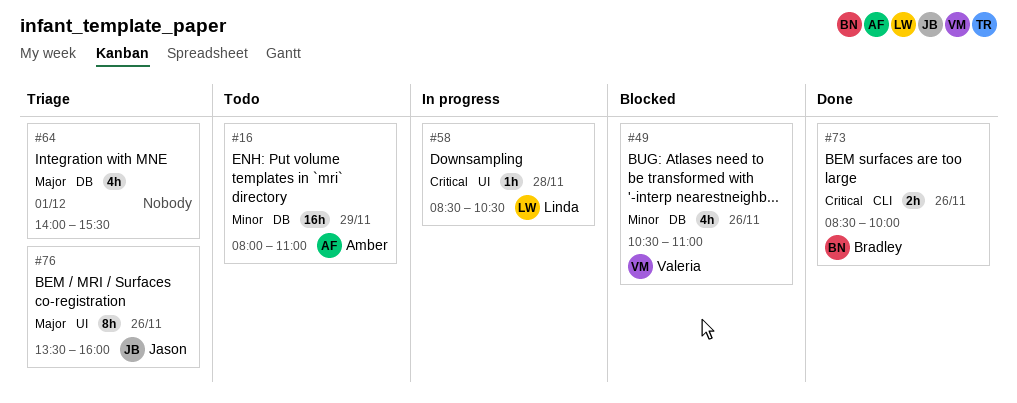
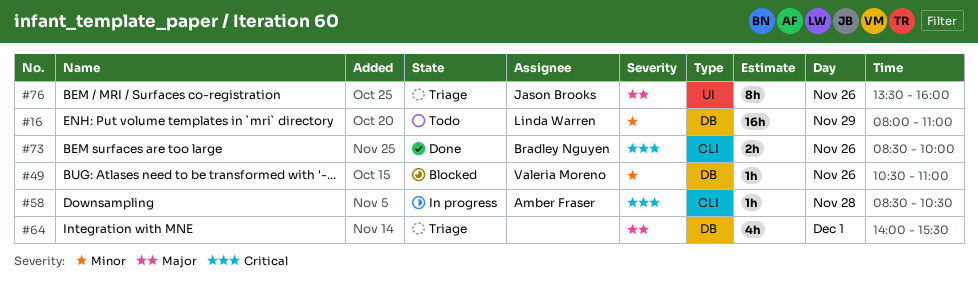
#16, owner: Amber Fraser -> Linda Warren
#49, estimate: 4h -> 1h
#58, owner: Linda Warren -> Amber Fraser
#58, label: UI -> CLI

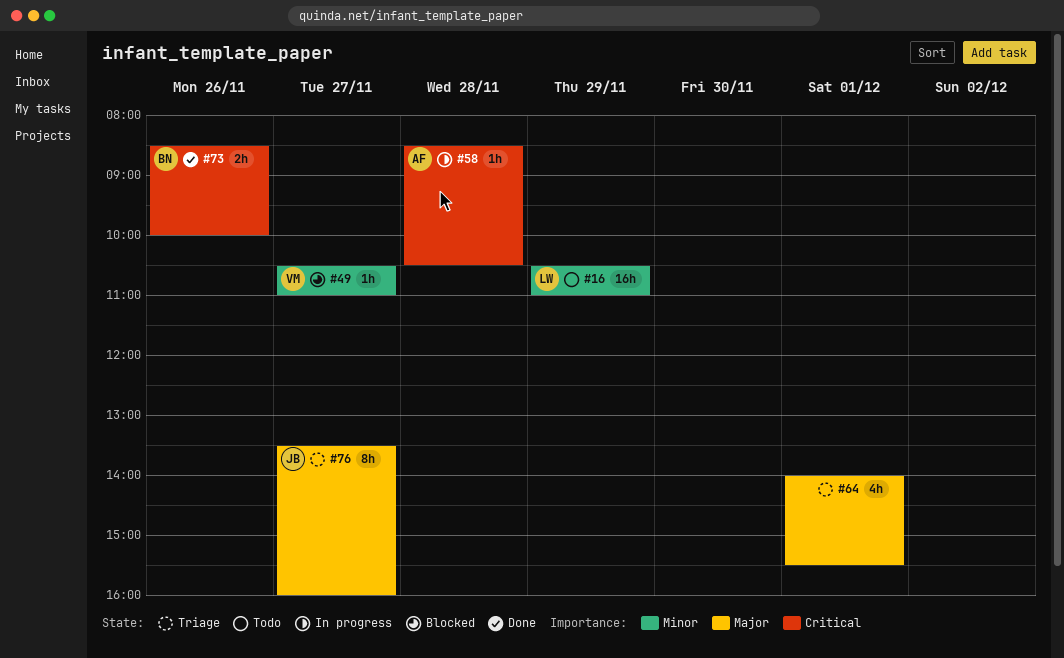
#16, begins: 08:00 -> 10:30
#49, day: Nov 26 -> Nov 27
#76, day: Nov 26 -> Nov 27

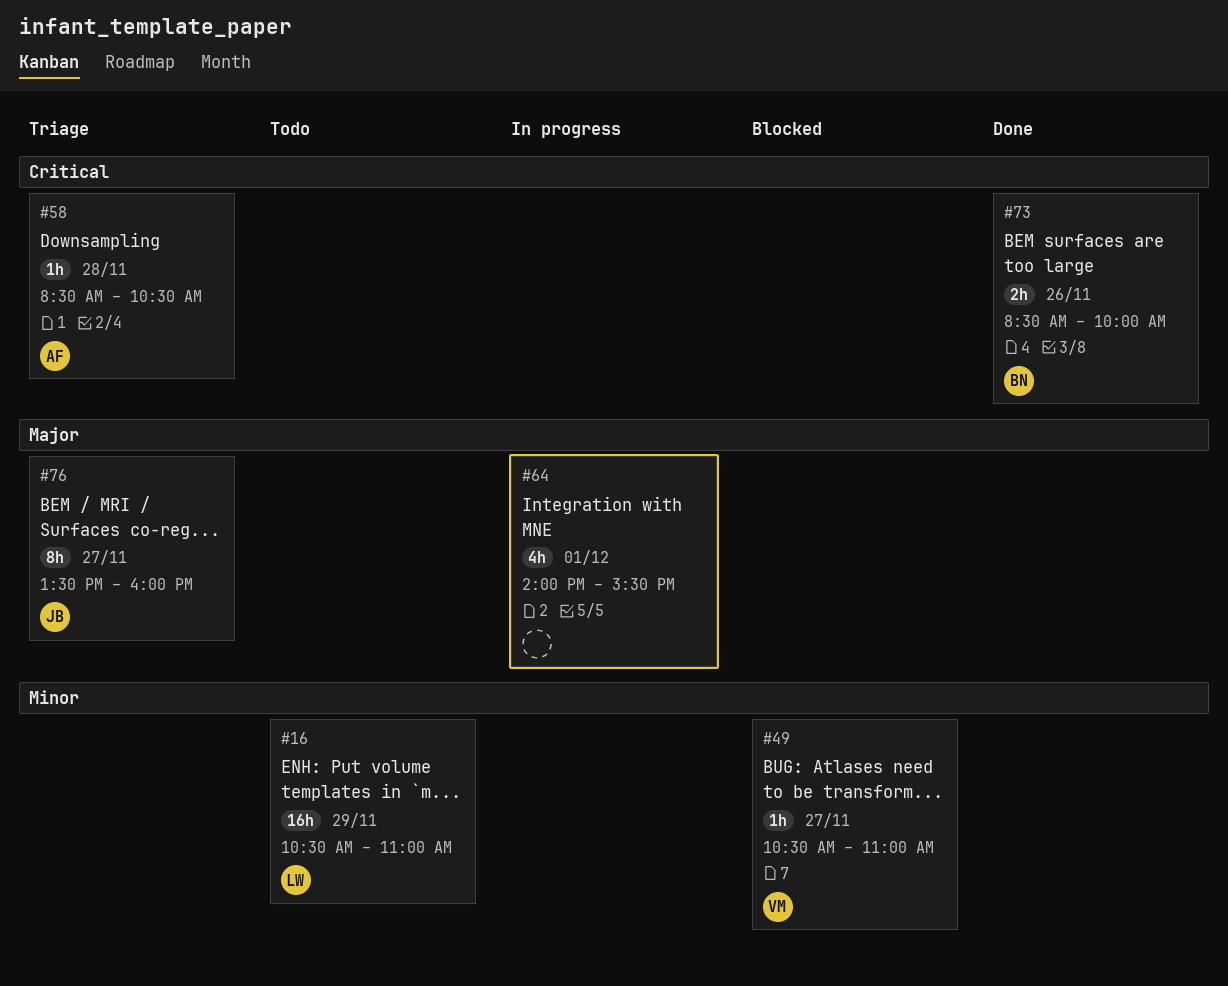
#58, status: In progress -> Triage
#64, status: Triage -> In progress

